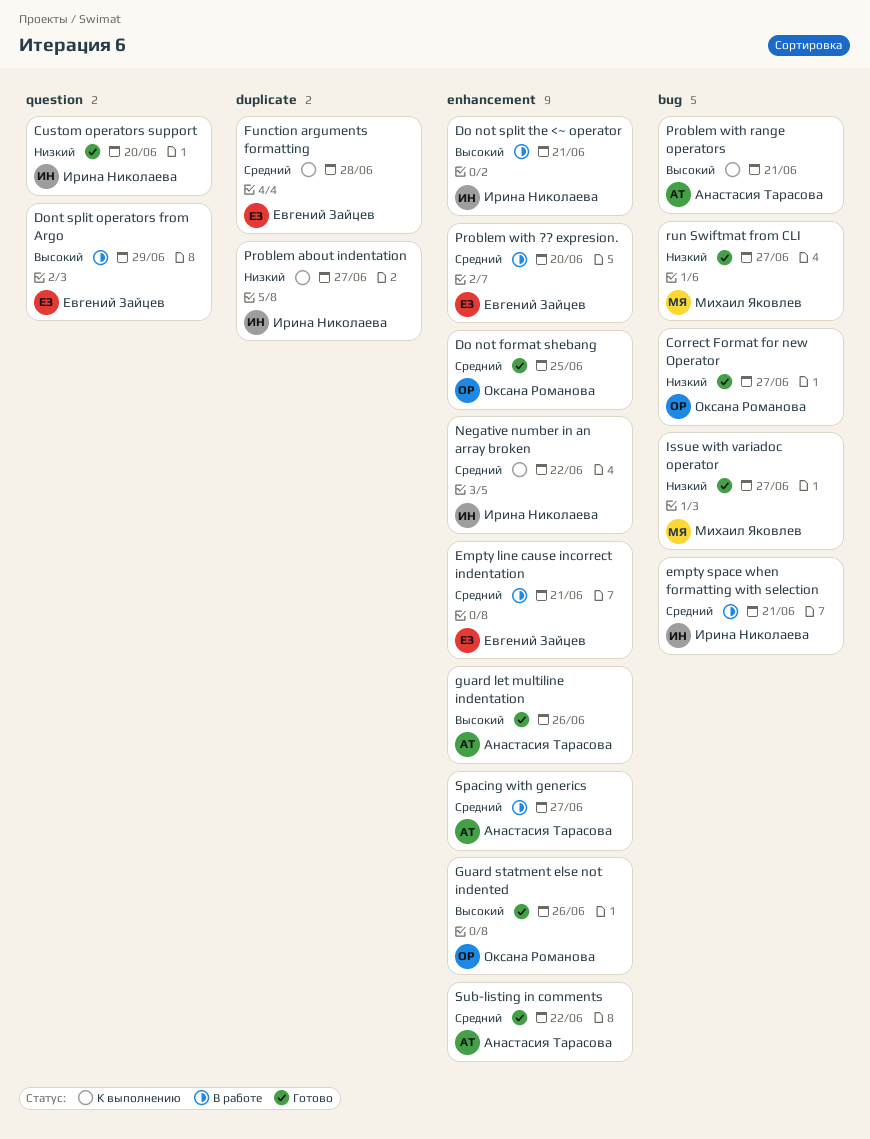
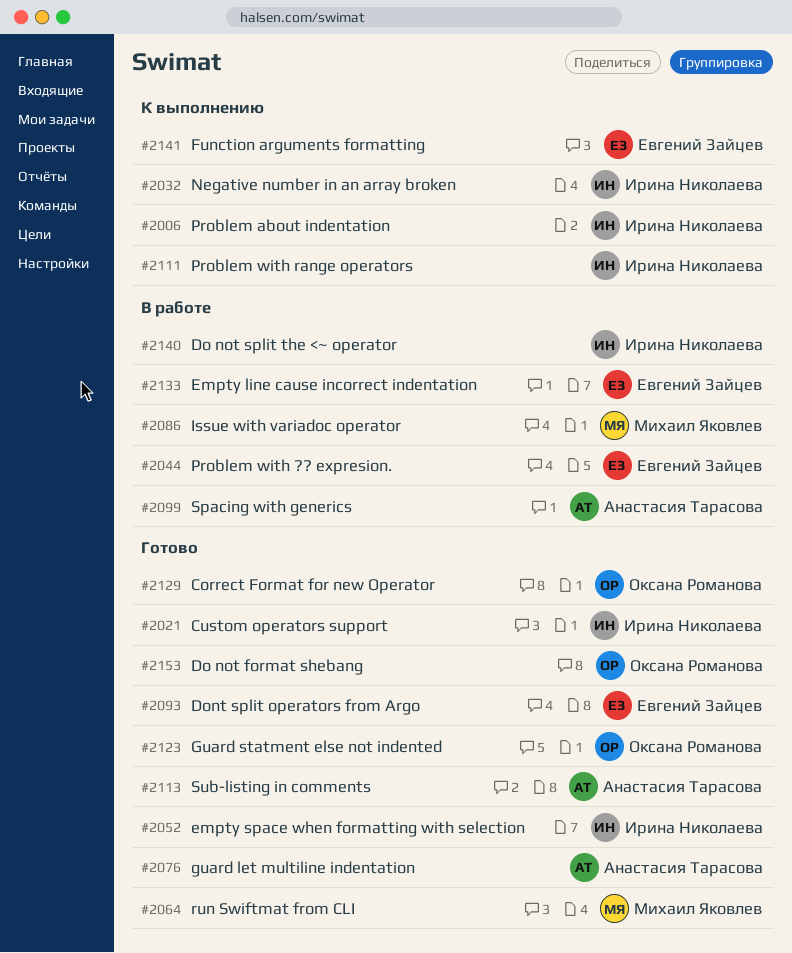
Dont split operators from Argo, status: В работе -> Готово
empty space when formatting with selection, status: В работе -> Готово
Issue with variadoc operator, status: Готово -> В работе
Problem with range operators, owner: Анастасия Тарасова -> Ирина Николаева

